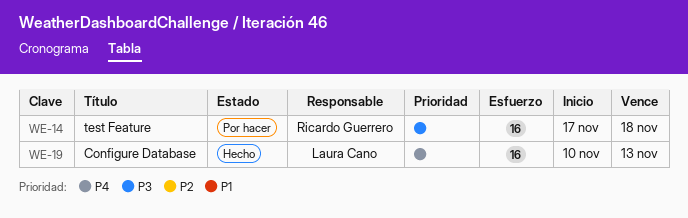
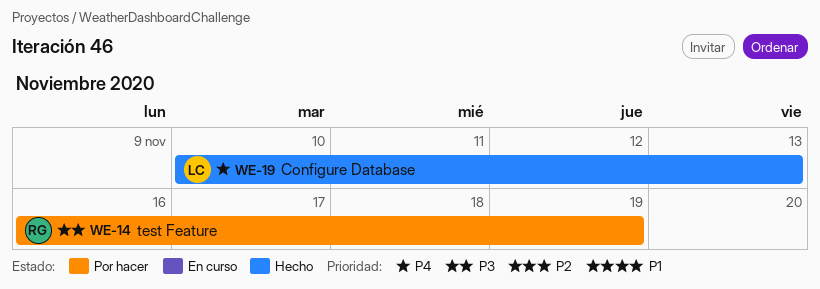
WE-14, start: Nov 17 -> Nov 16
WE-14, due: Nov 18 -> Nov 19

